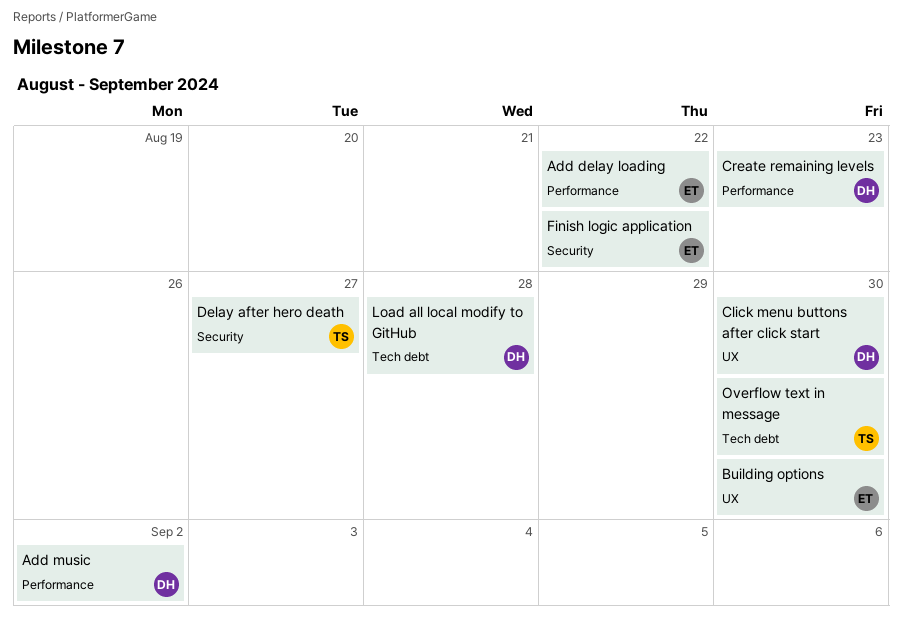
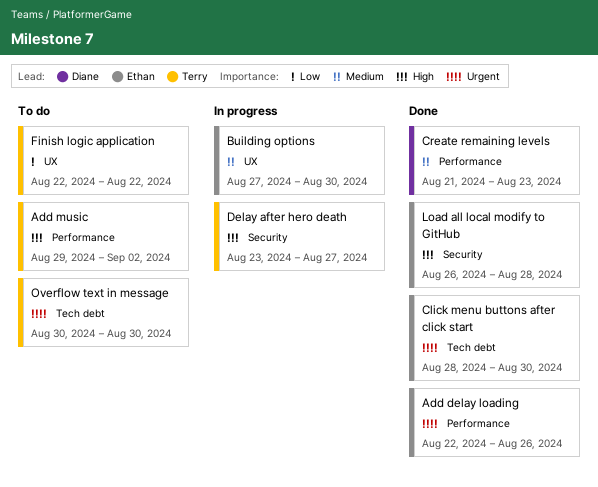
Add delay loading, due: Aug 22 -> Aug 26
Add music, owner: Diane -> Terry
Click menu buttons after click start, owner: Diane -> Ethan
Click menu buttons after click start, label: UX -> Tech debt
Finish logic application, owner: Ethan -> Terry
Finish logic application, label: Security -> UX
Load all local modify to GitHub, owner: Diane -> Ethan
Load all local modify to GitHub, label: Tech debt -> Security

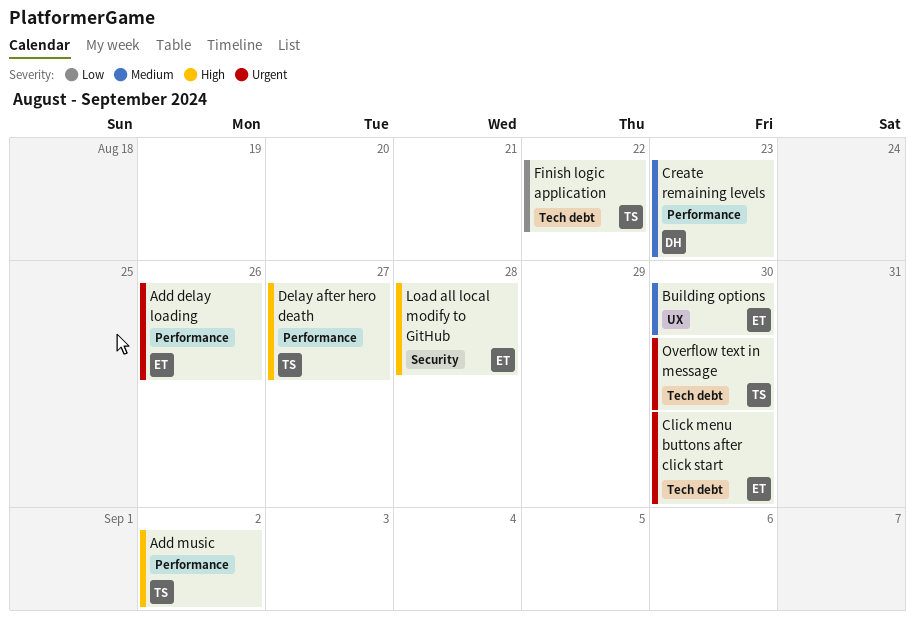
Delay after hero death, label: Security -> Performance
Finish logic application, label: UX -> Tech debt

